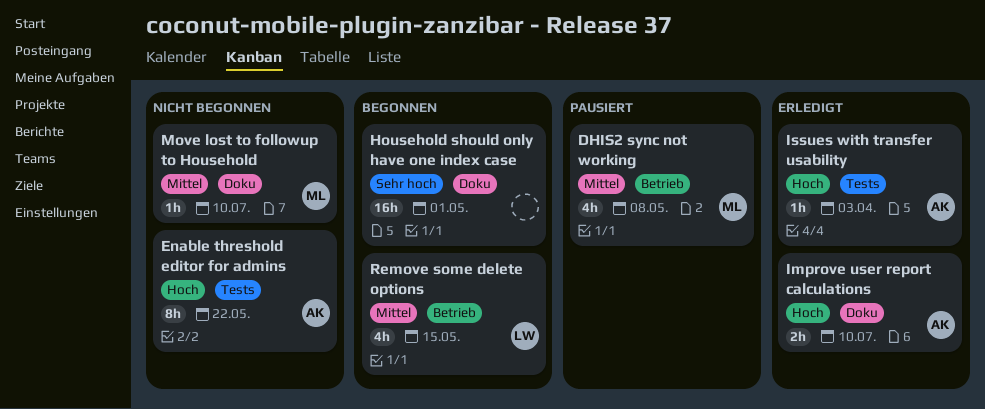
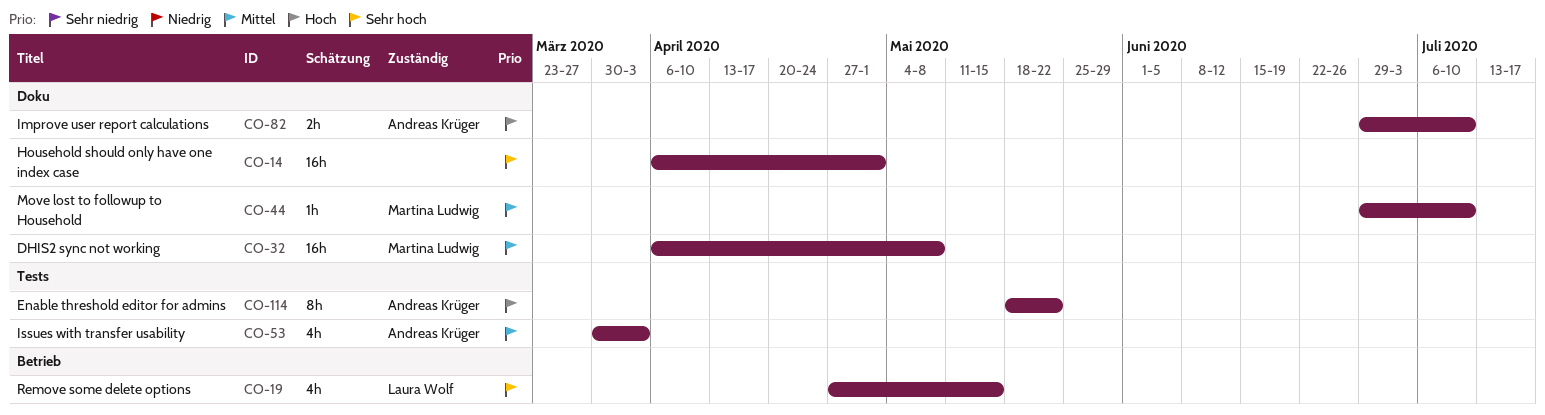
DHIS2 sync not working, label: Betrieb -> Doku
DHIS2 sync not working, estimate: 4h -> 16h
Issues with transfer usability, priority: Hoch -> Mittel
Issues with transfer usability, estimate: 1h -> 4h
Remove some delete options, priority: Mittel -> Sehr hoch

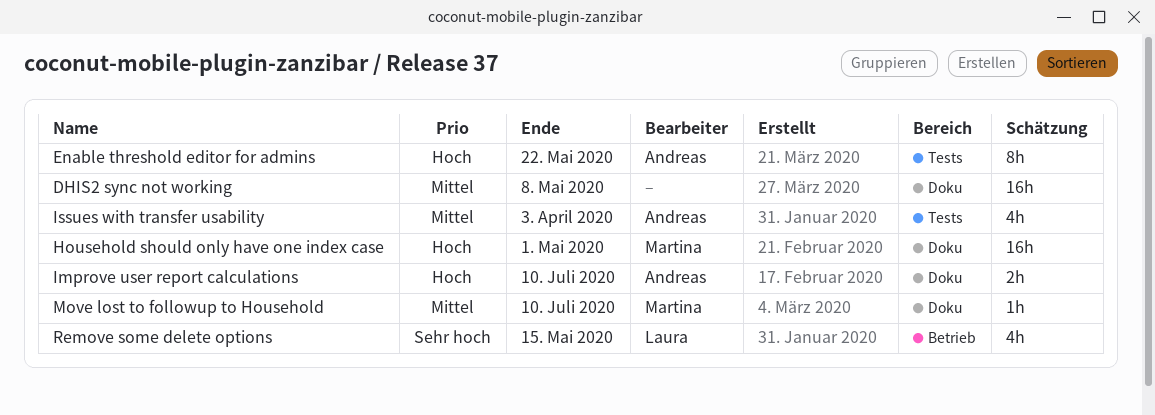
DHIS2 sync not working, owner: Martina Ludwig -> none
Household should only have one index case, owner: none -> Martina Ludwig
Household should only have one index case, priority: Sehr hoch -> Hoch

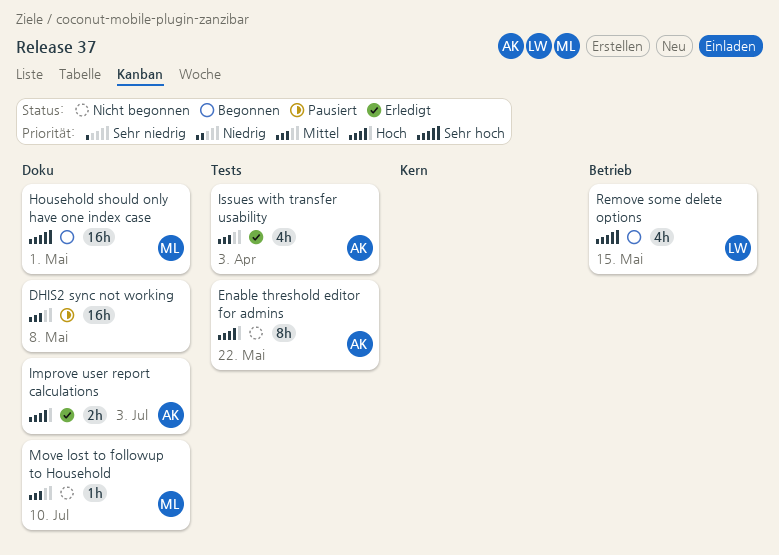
Household should only have one index case, priority: Hoch -> Sehr hoch
Improve user report calculations, due: Jul 10 -> Jul 3

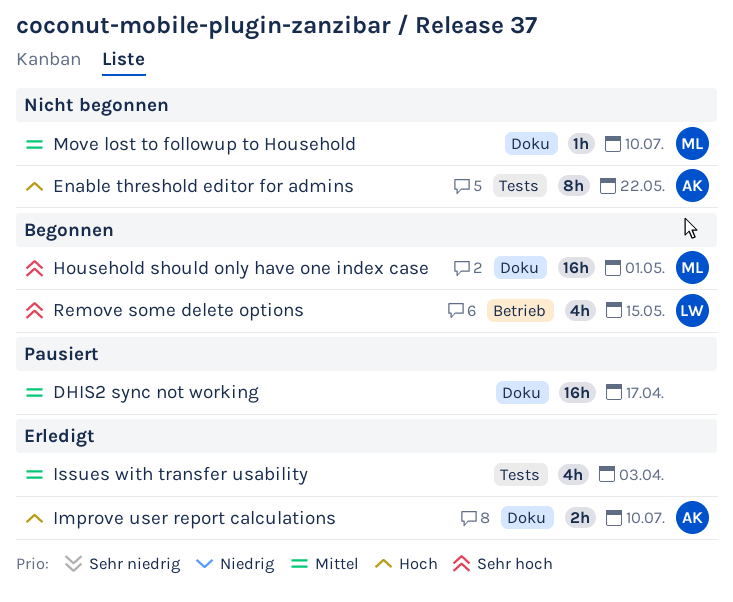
DHIS2 sync not working, due: May 8 -> Apr 17
Improve user report calculations, due: Jul 3 -> Jul 10
Issues with transfer usability, owner: AK -> none

